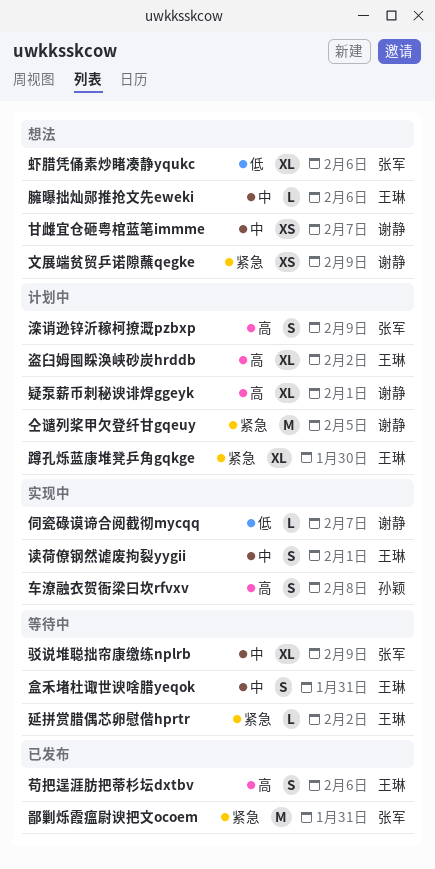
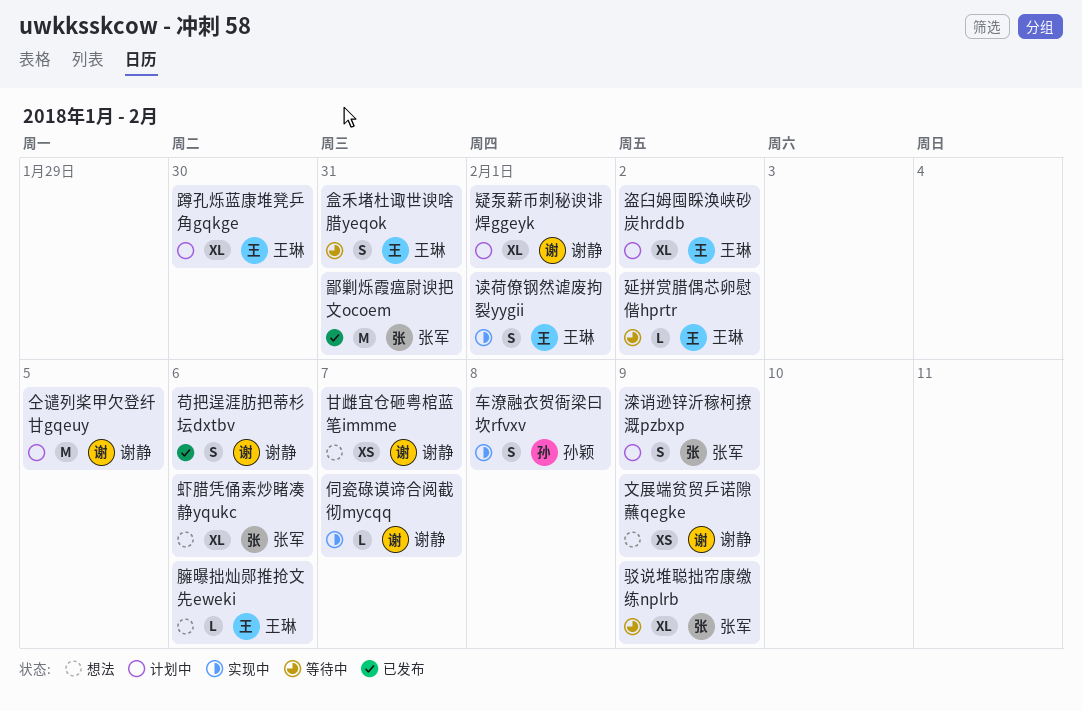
苟把逞涯肪把蒂杉坛dxtbv, owner: 王琳 -> 谢静

